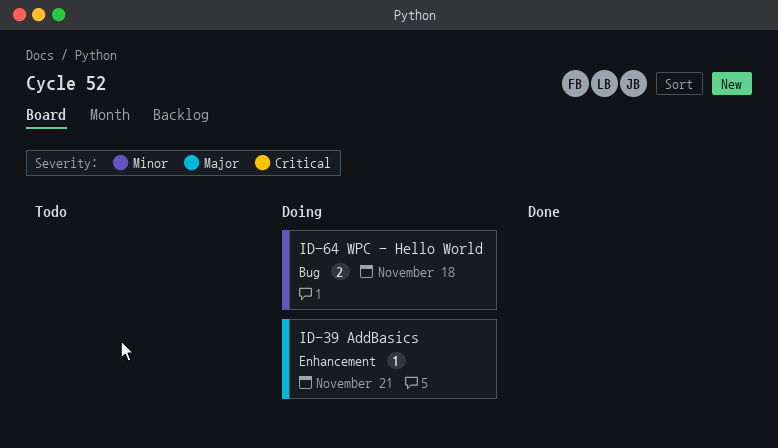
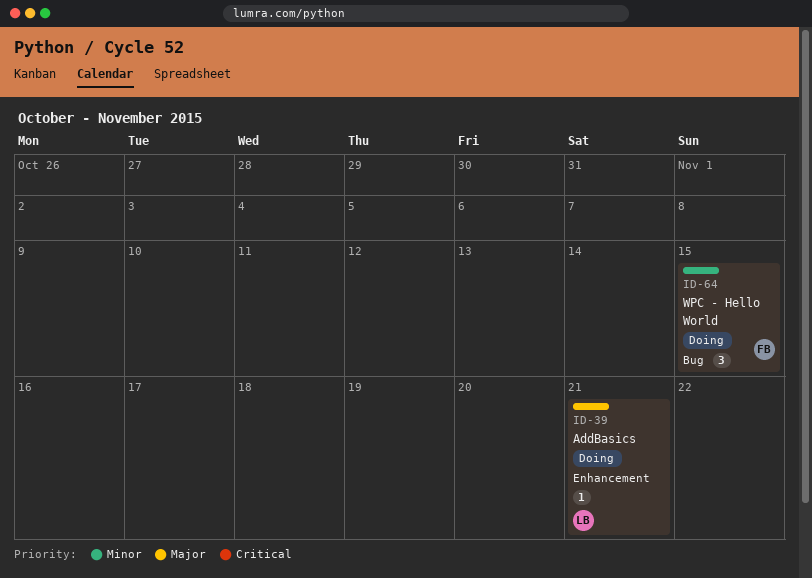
ID-64, estimate: 2 -> 3
ID-64, due: Nov 18 -> Nov 15

